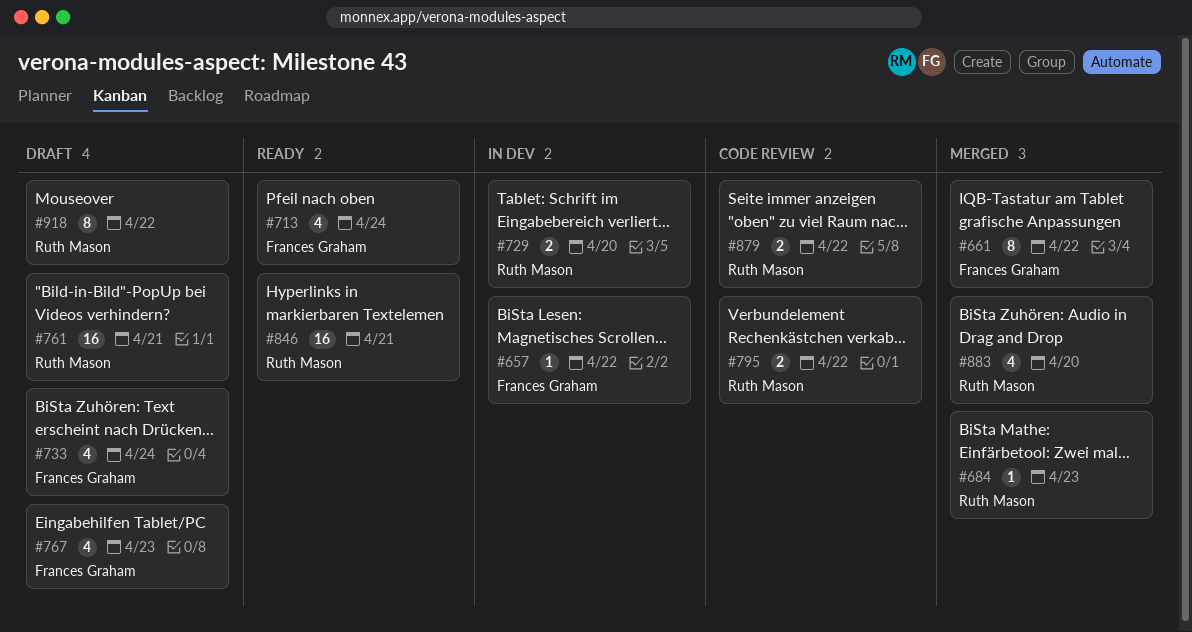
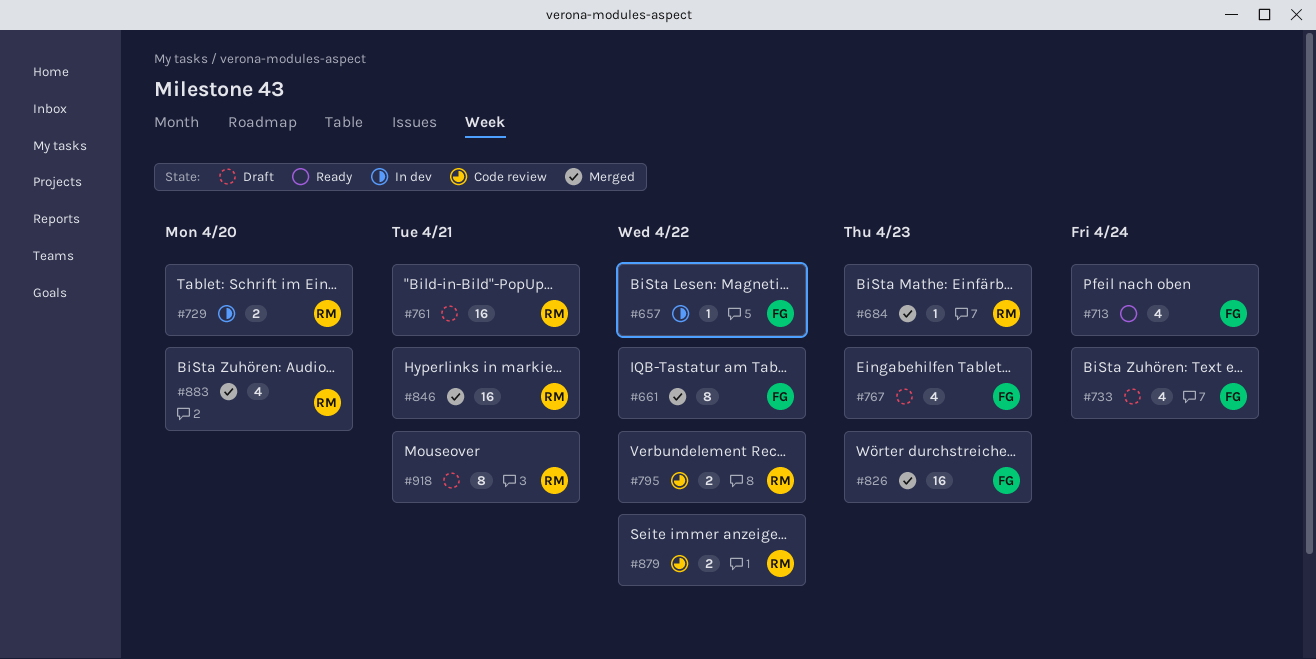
#826: none -> present
#846, status: Ready -> Merged
#918, due: Apr 22 -> Apr 21

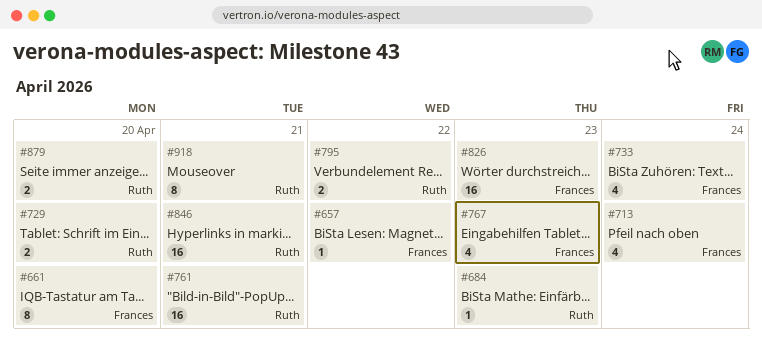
#661, due: Apr 22 -> Apr 20
#879, due: Apr 22 -> Apr 20
#883: present -> none

